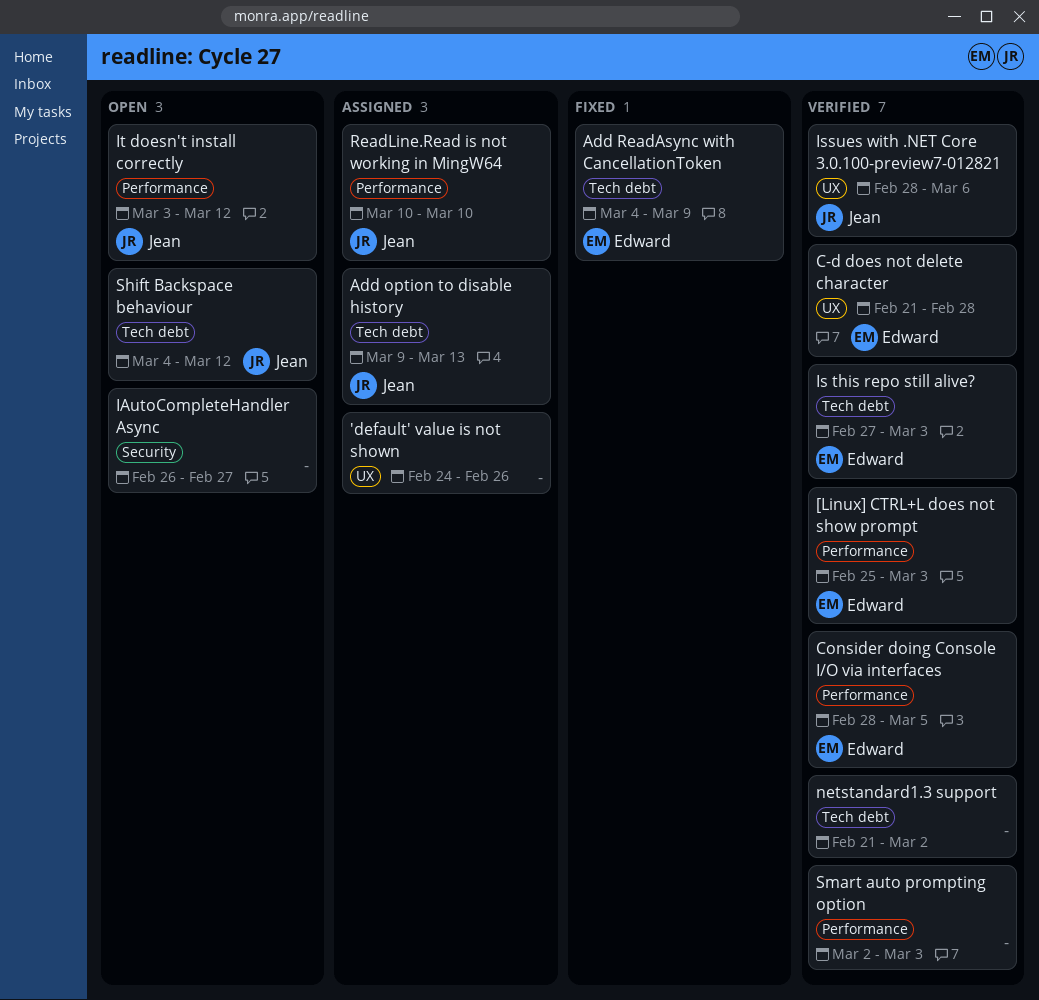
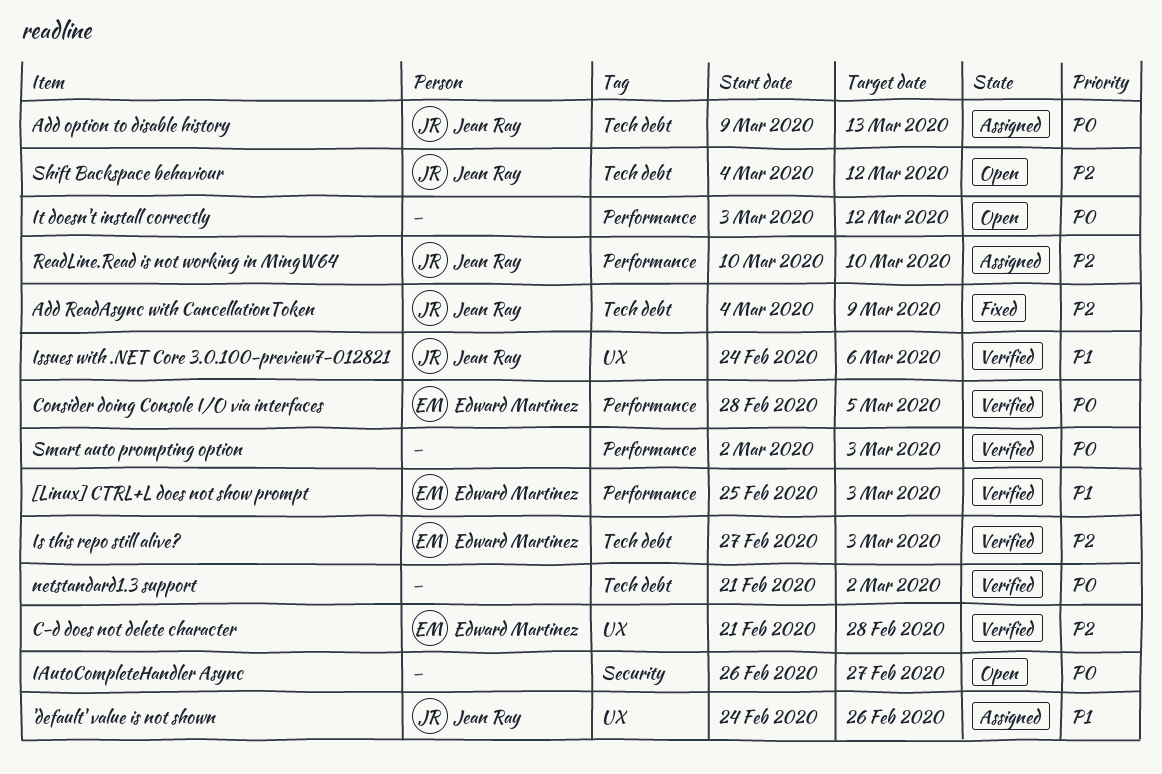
'default' value is not shown, owner: none -> Jean Ray
Add ReadAsync with CancellationToken, owner: Edward Martinez -> Jean Ray
Issues with .NET Core 3.0.100-preview7-012821, start: Feb 28 -> Feb 24
It doesn't install correctly, owner: Jean Ray -> none

